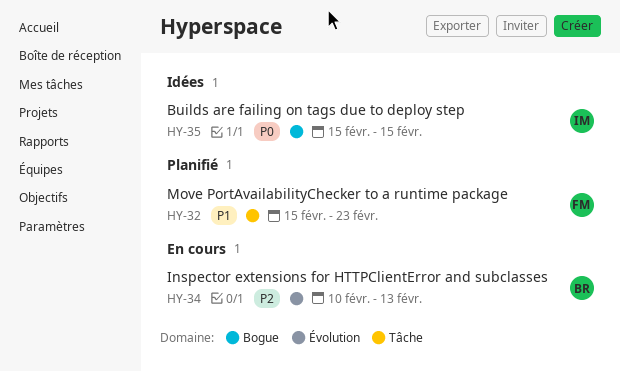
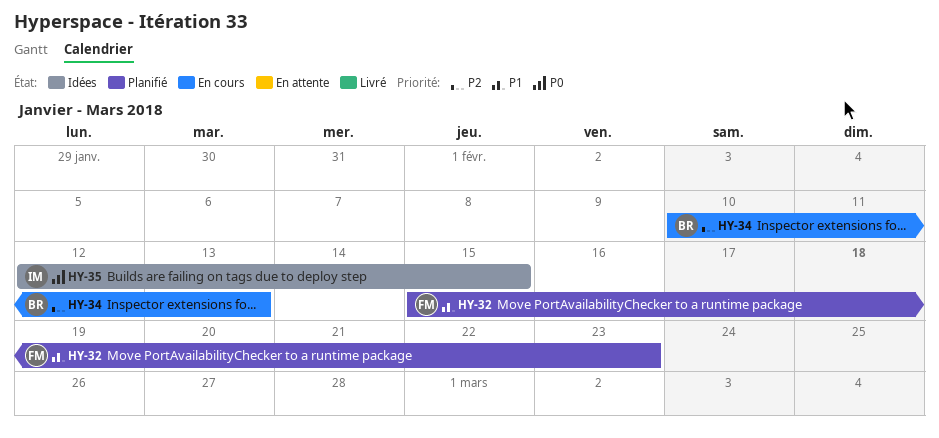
HY-35, start: Feb 15 -> Feb 12

